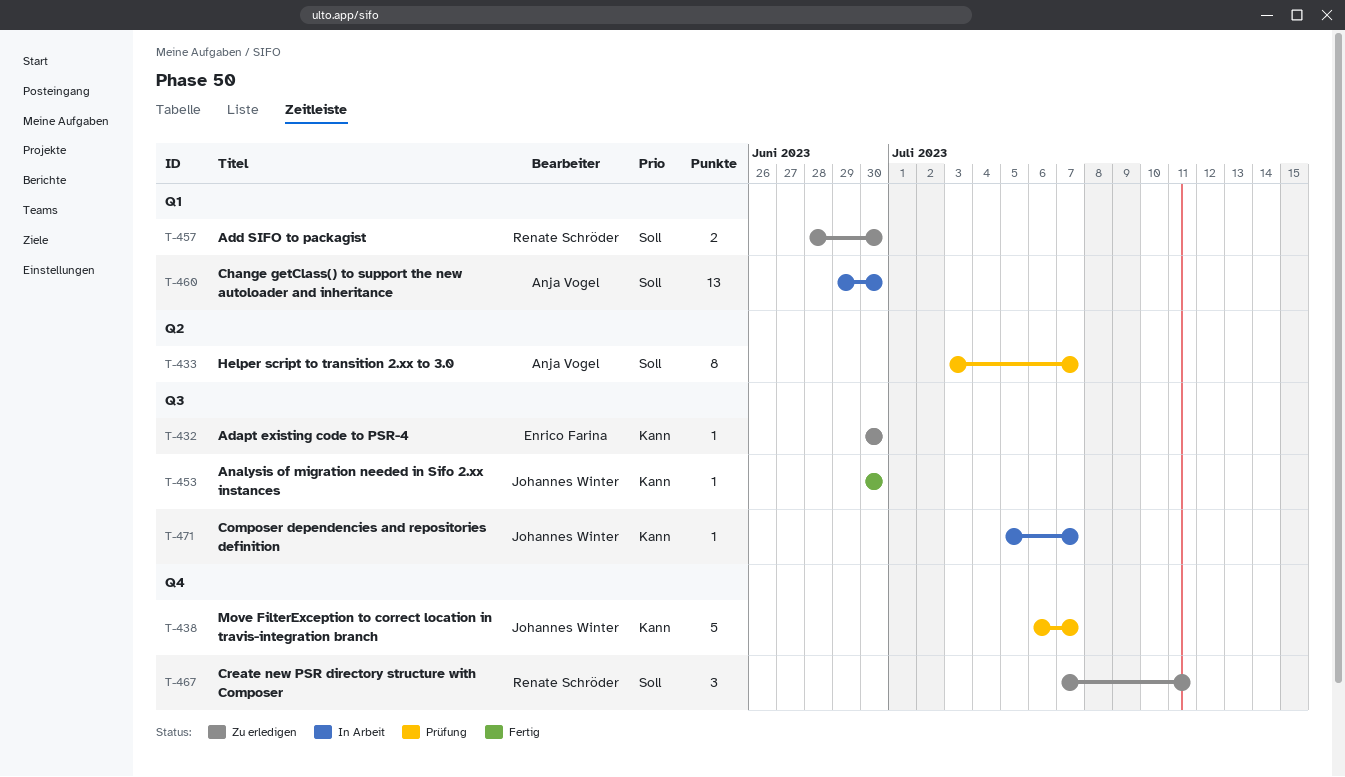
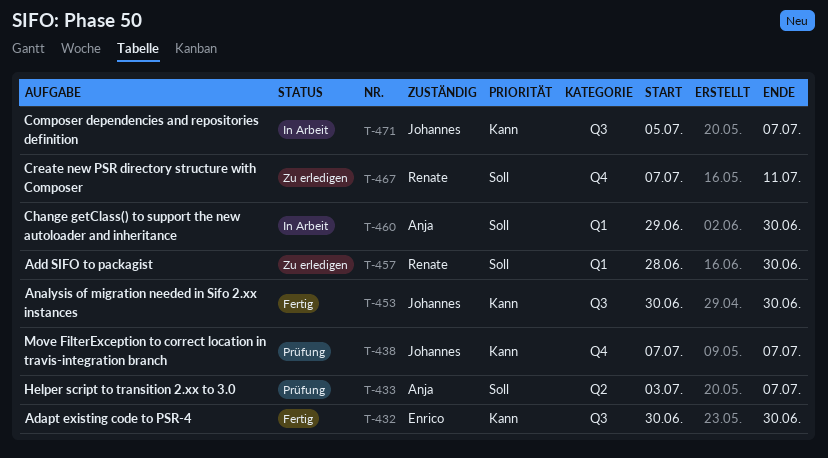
T-432, status: Zu erledigen -> Fertig
T-438, start: Jul 6 -> Jul 7

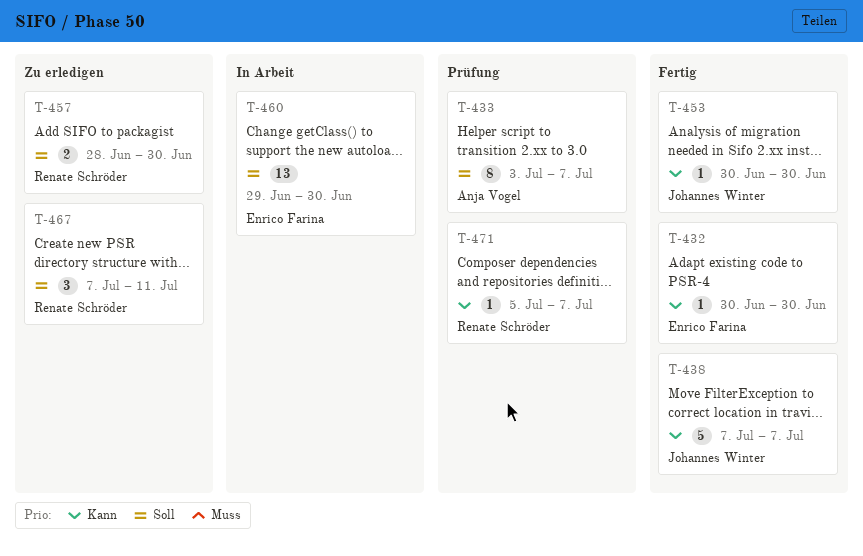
T-438, status: Prüfung -> Fertig
T-460, owner: Anja Vogel -> Enrico Farina
T-471, status: In Arbeit -> Prüfung
T-471, owner: Johannes Winter -> Renate Schröder

